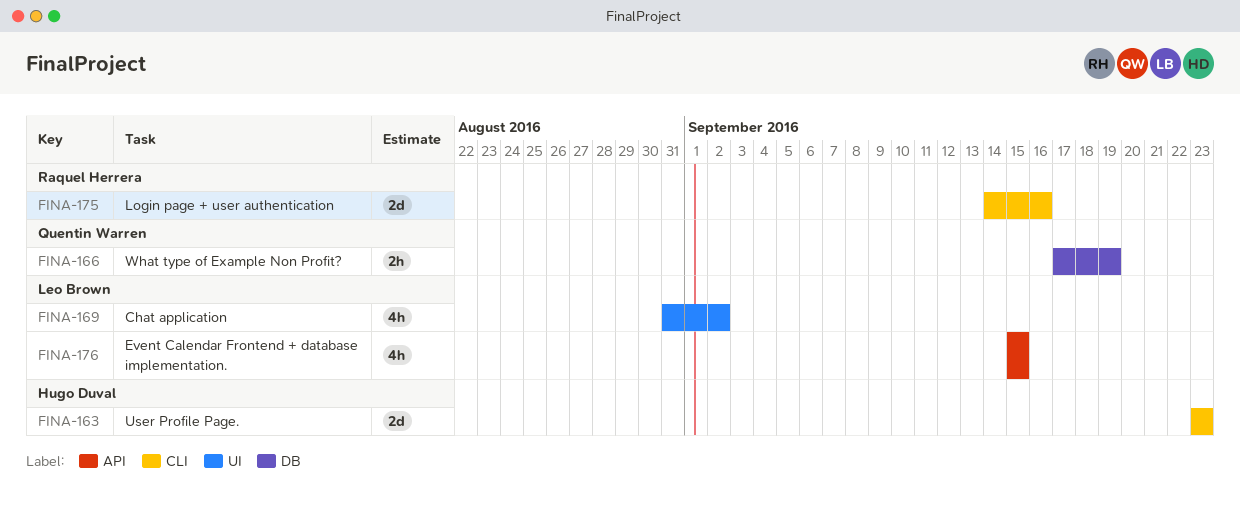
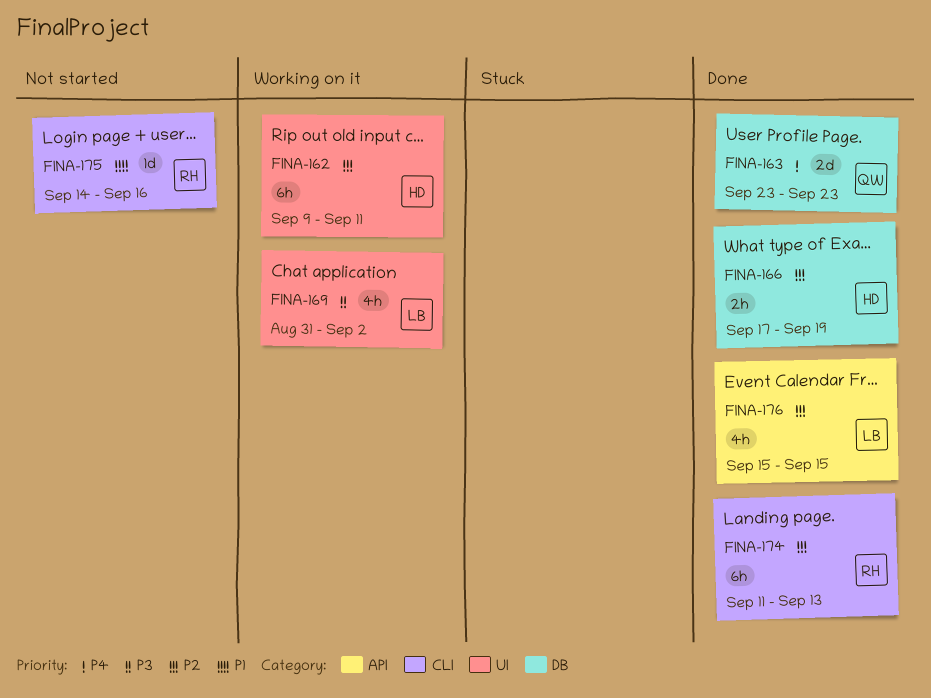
FINA-162: none -> present
FINA-163, owner: Hugo Duval -> Quentin Warren
FINA-163, label: CLI -> DB
FINA-166, owner: Quentin Warren -> Hugo Duval
FINA-174: none -> present
FINA-175, estimate: 2d -> 1d

